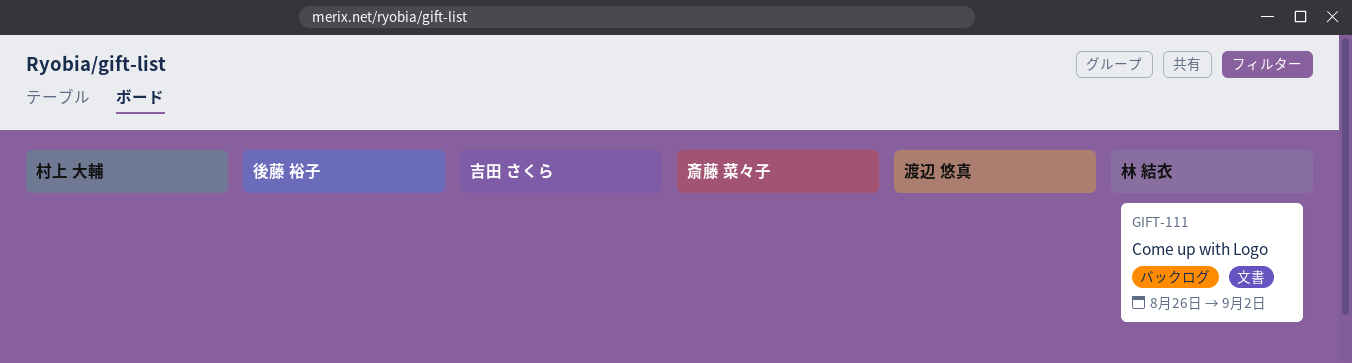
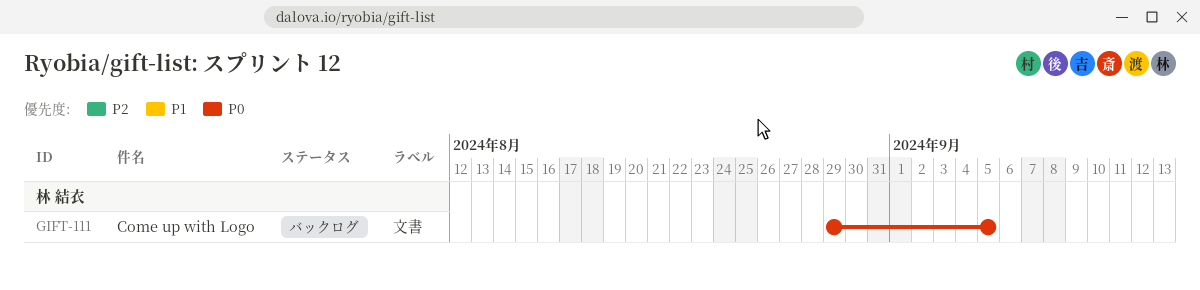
GIFT-111, start: Aug 26 -> Aug 29
GIFT-111, due: Sep 2 -> Sep 5

